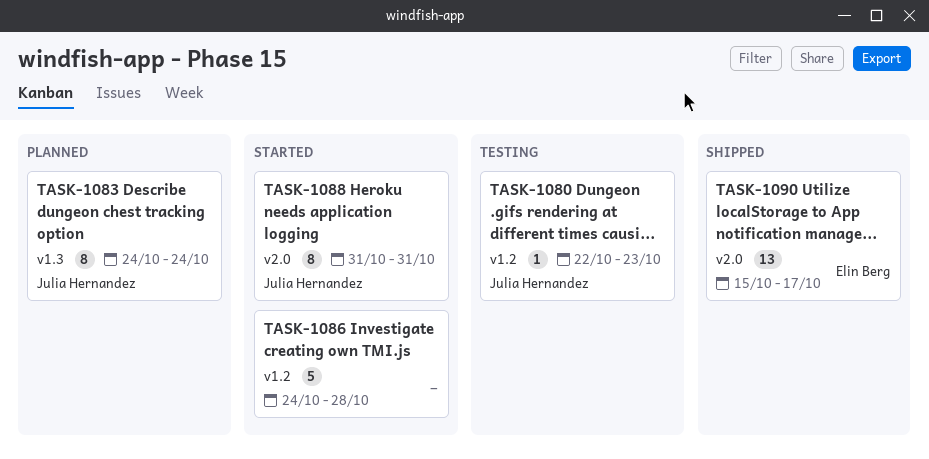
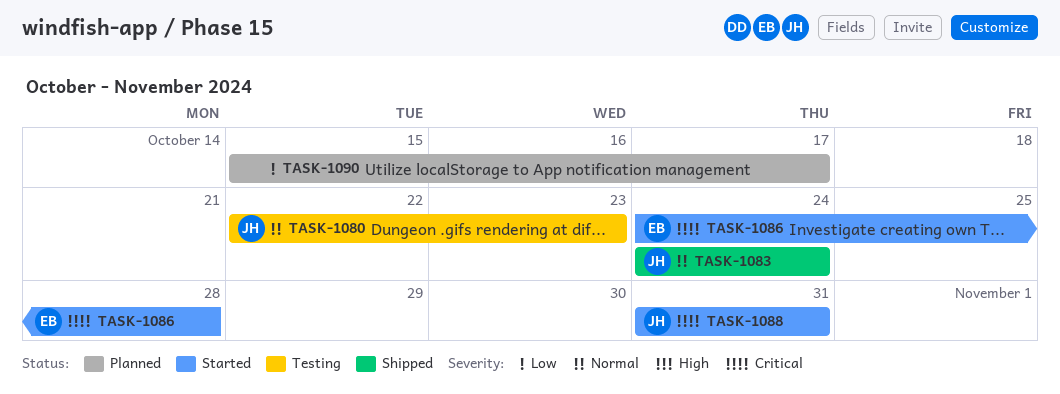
TASK-1083, status: Planned -> Shipped
TASK-1086, owner: none -> Elin Berg
TASK-1090, status: Shipped -> Planned
TASK-1090, owner: Elin Berg -> none

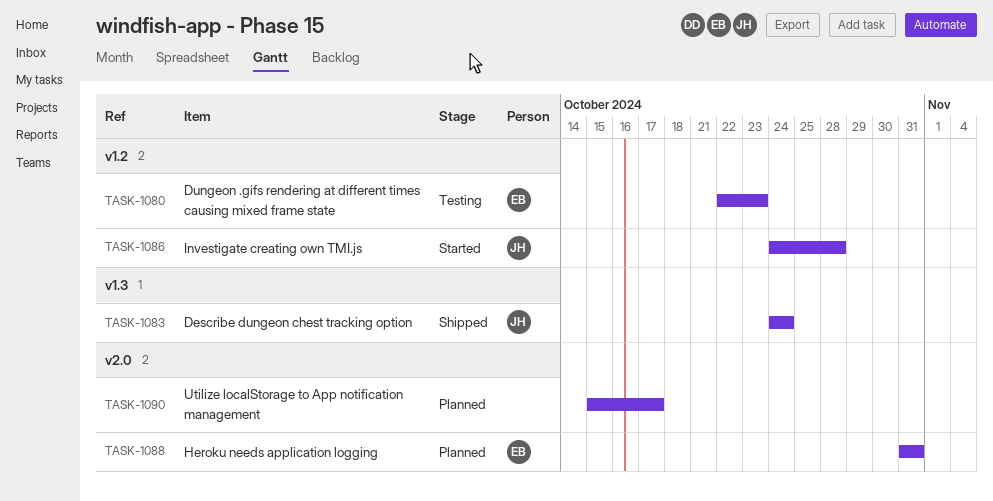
TASK-1080, owner: JH -> EB
TASK-1086, owner: EB -> JH
TASK-1088, status: Started -> Planned
TASK-1088, owner: JH -> EB

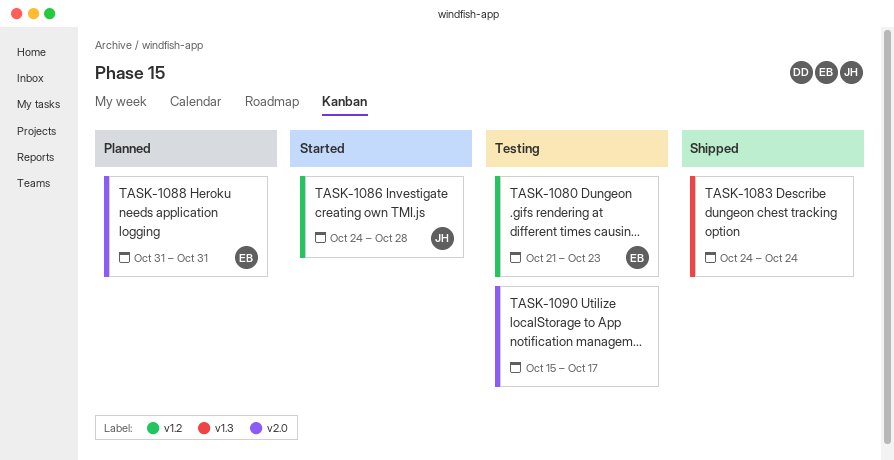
TASK-1080, start: Oct 22 -> Oct 21
TASK-1083, owner: JH -> none
TASK-1090, status: Planned -> Testing

